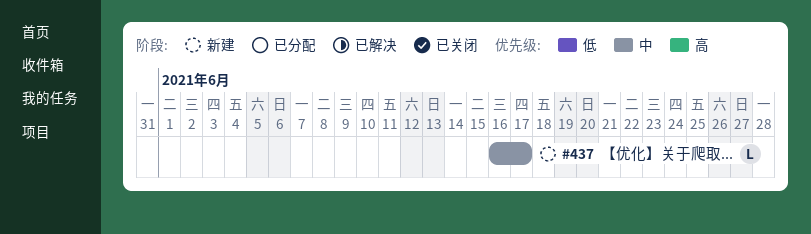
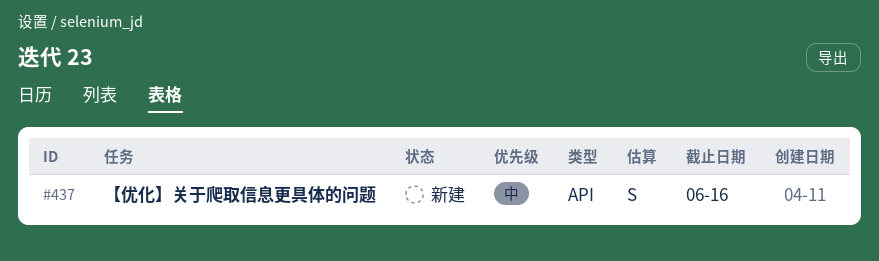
#437, estimate: L -> S
#437, due: Jun 17 -> Jun 16

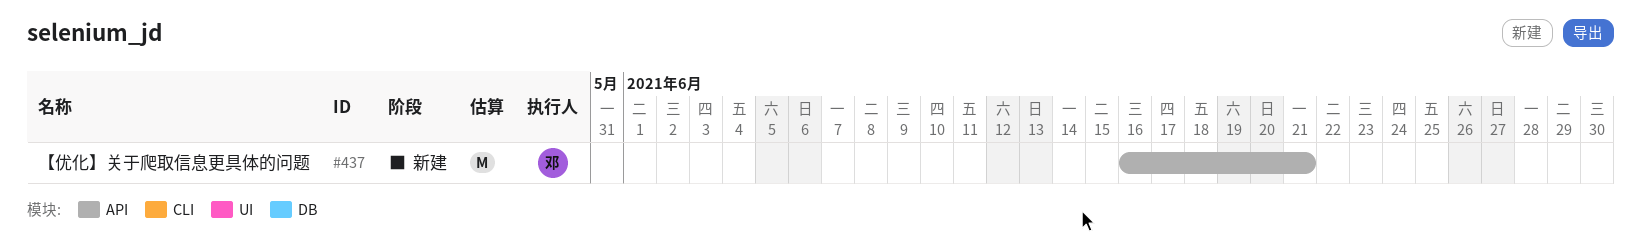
#437, estimate: S -> M
#437, due: Jun 16 -> Jun 21

